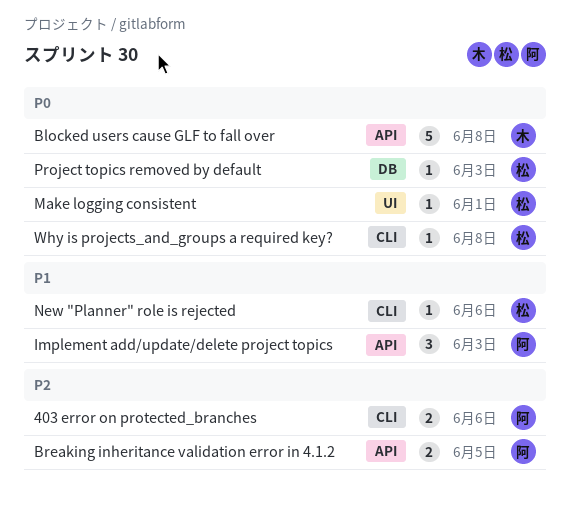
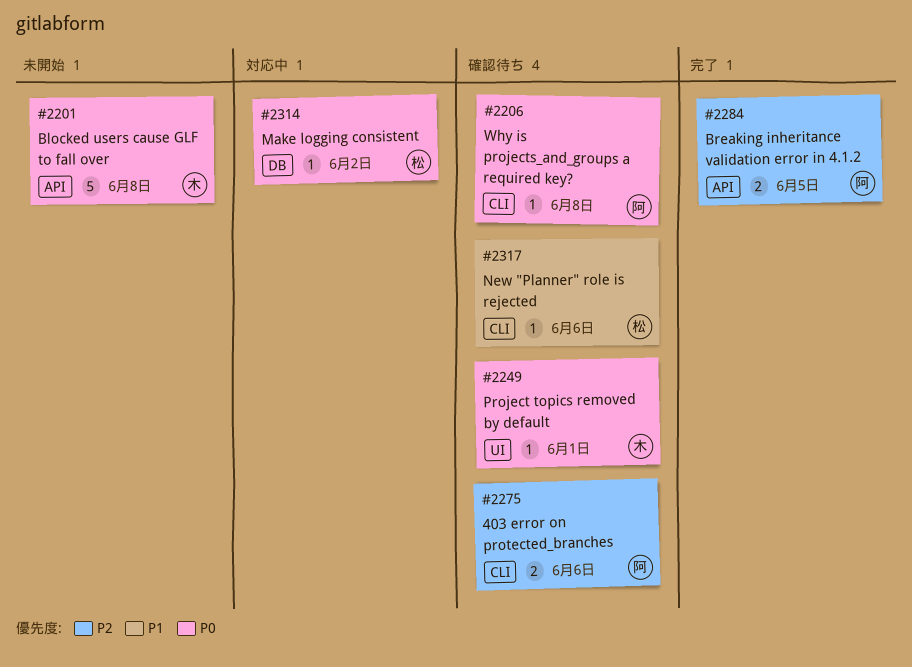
Implement add/update/delete project topics: present -> none
Make logging consistent, label: UI -> DB
Make logging consistent, due: Jun 1 -> Jun 2
Project topics removed by default, owner: 松 -> 木
Project topics removed by default, label: DB -> UI
Project topics removed by default, due: Jun 3 -> Jun 1
Why is projects_and_groups a required key?, owner: 松 -> 阿

